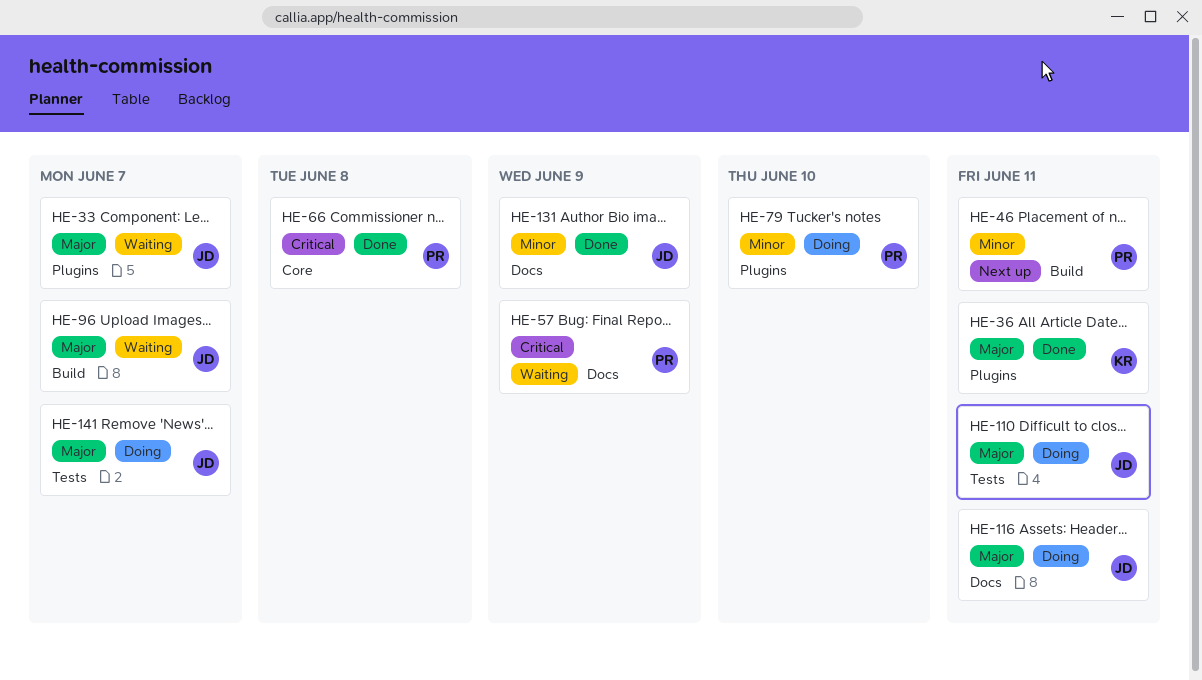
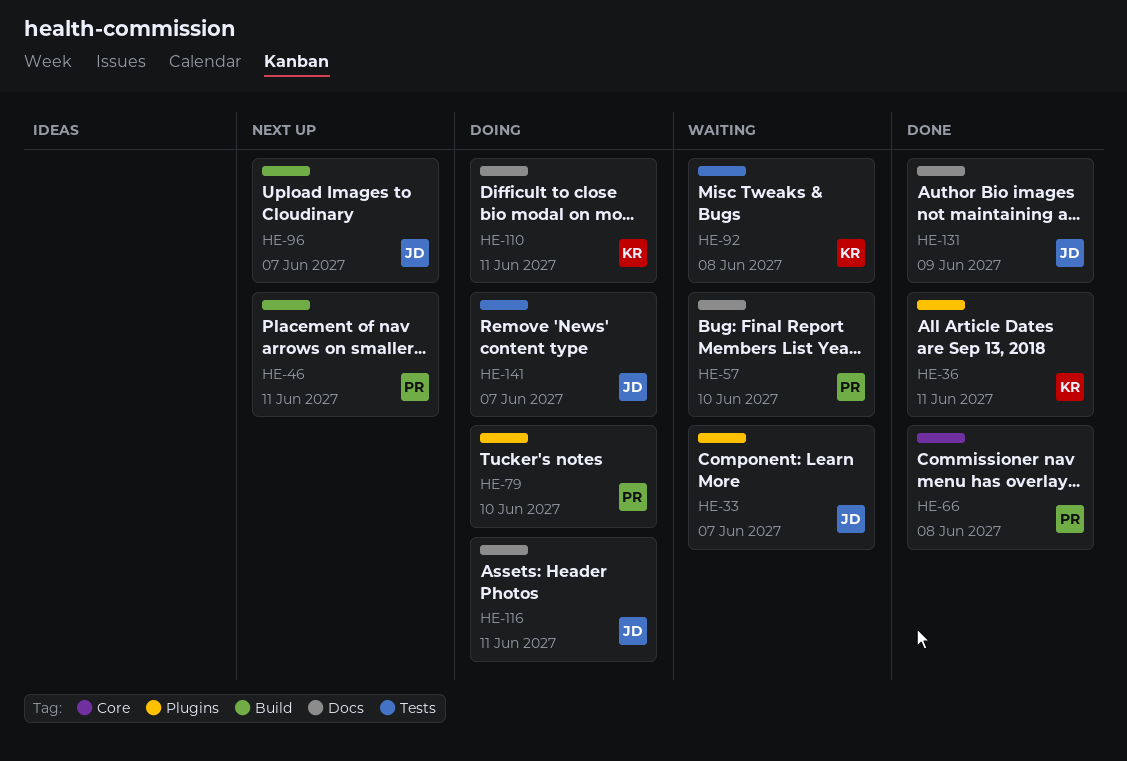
HE-57, due: Jun 9 -> Jun 10
HE-92: none -> present
HE-96, status: Waiting -> Next up
HE-110, owner: JD -> KR
HE-110, label: Tests -> Docs

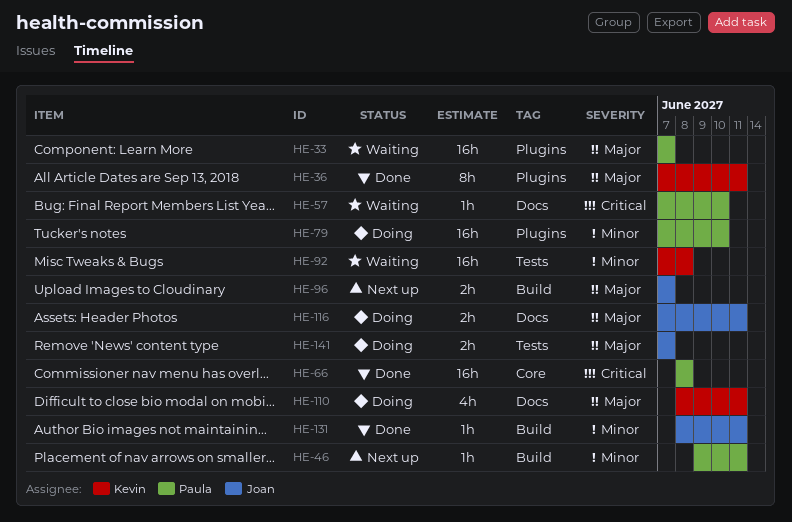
HE-33, owner: Joan -> Paula
HE-131, label: Docs -> Build
HE-131, due: Jun 9 -> Jun 11

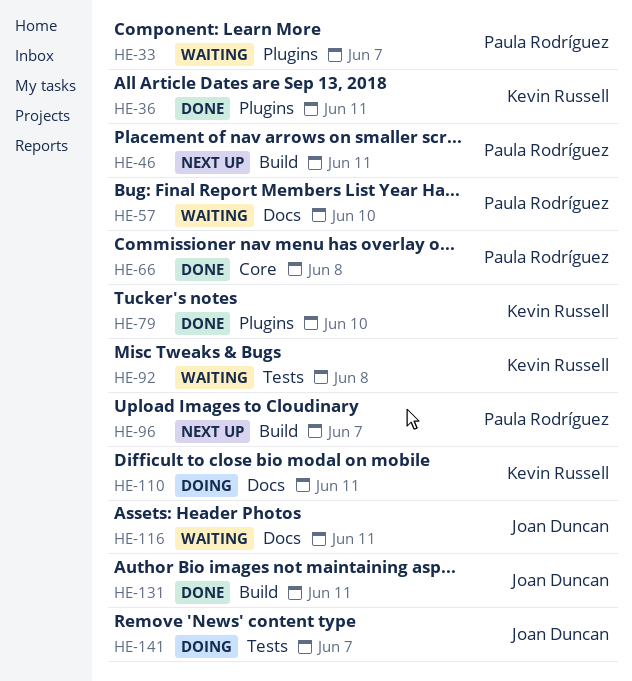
HE-79, status: Doing -> Done
HE-79, owner: Paula Rodríguez -> Kevin Russell
HE-96, owner: Joan Duncan -> Paula Rodríguez
HE-116, status: Doing -> Waiting

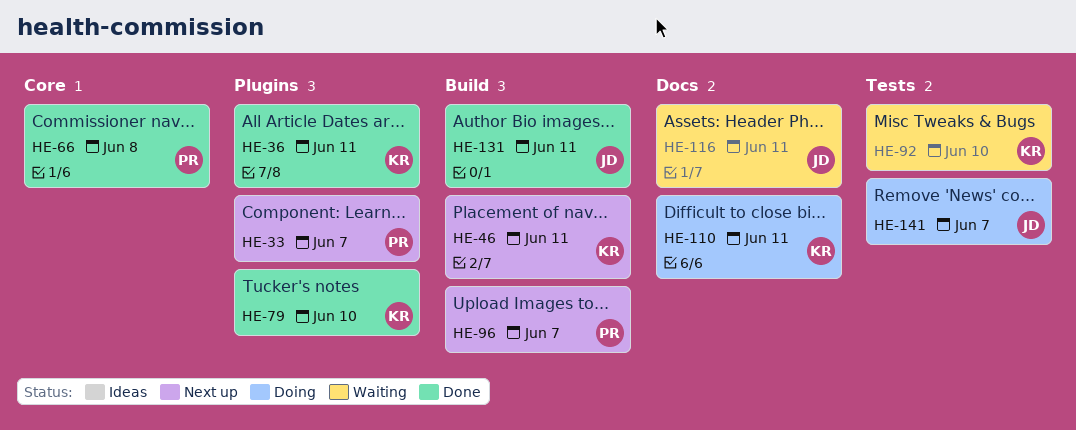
HE-33, status: Waiting -> Next up
HE-46, owner: Paula Rodríguez -> Kevin Russell
HE-57: present -> none
HE-92, due: Jun 8 -> Jun 10

